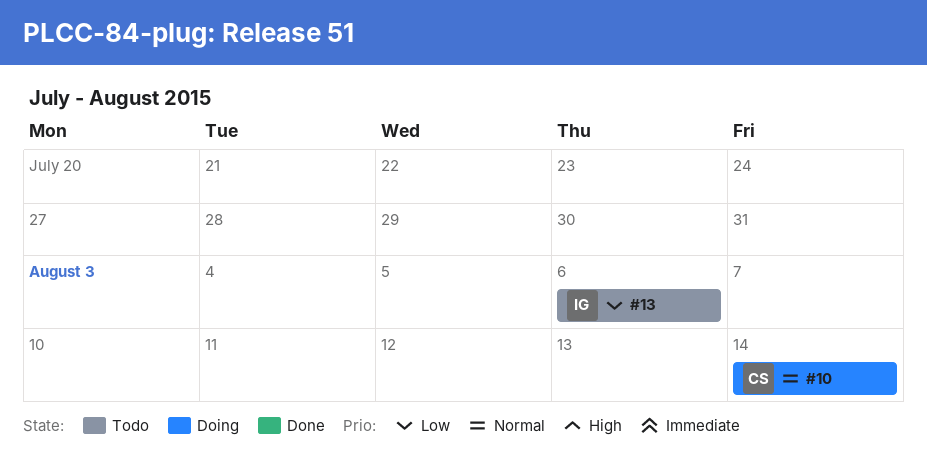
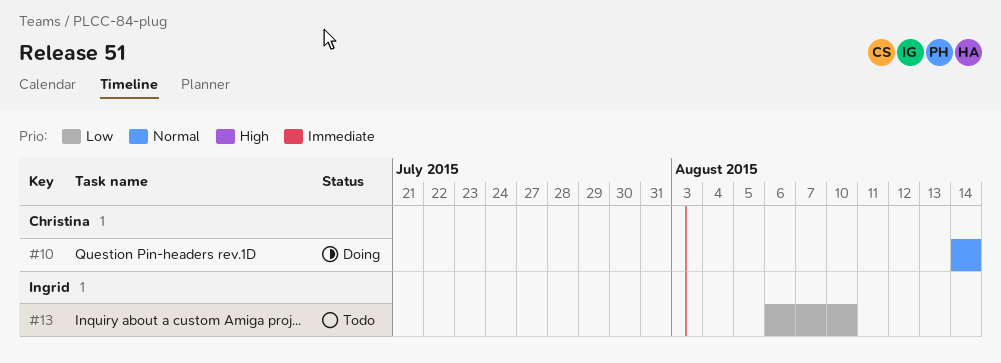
#13, due: Aug 6 -> Aug 10

